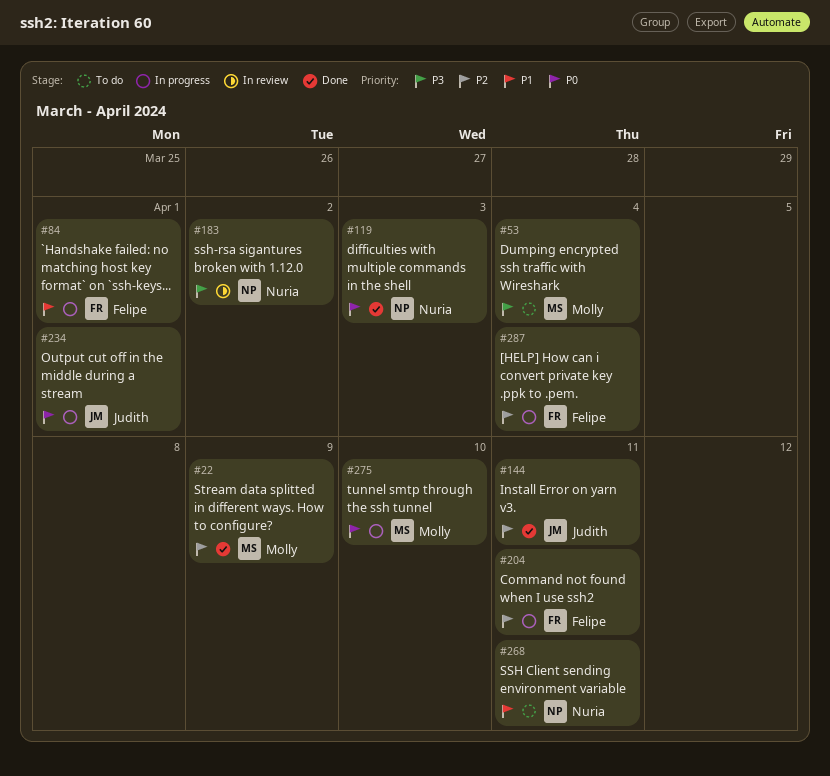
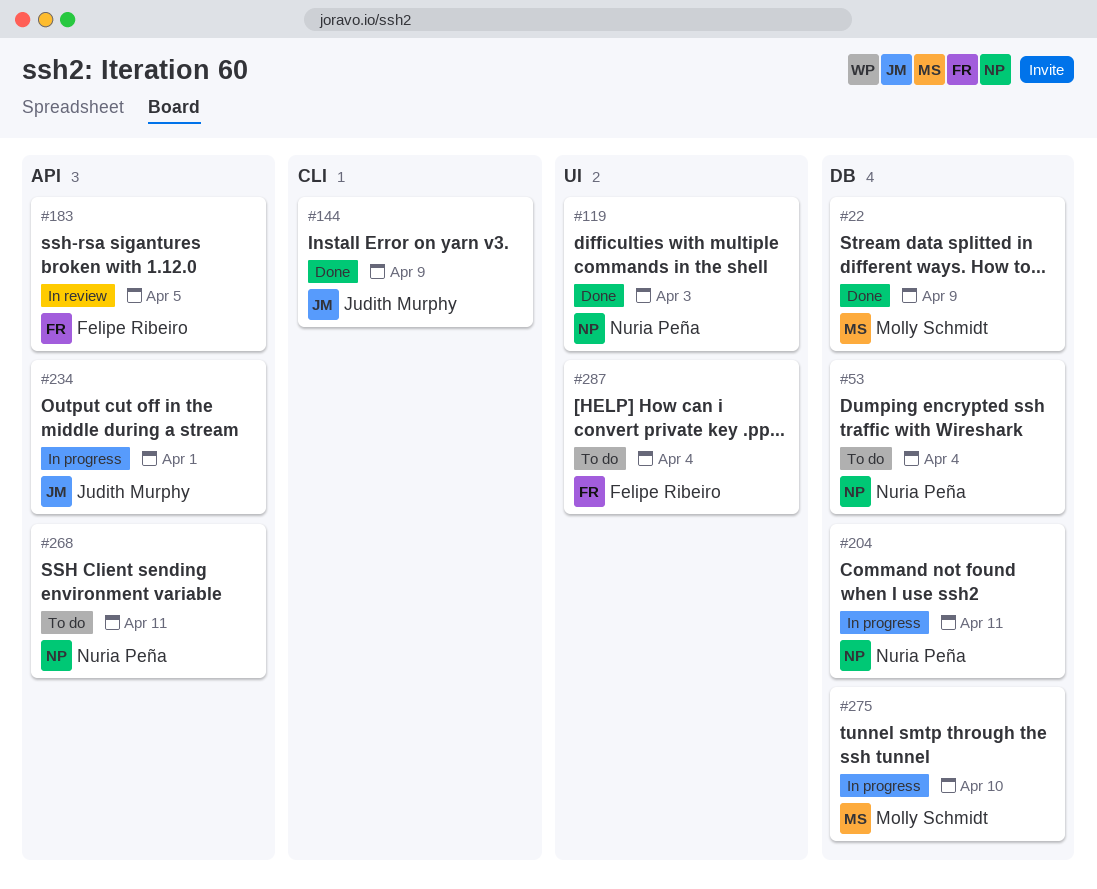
#53, owner: Molly Schmidt -> Nuria Peña
#84: present -> none
#144, due: Apr 11 -> Apr 9
#183, owner: Nuria Peña -> Felipe Ribeiro
#183, due: Apr 2 -> Apr 5
#204, owner: Felipe Ribeiro -> Nuria Peña
#287, status: In progress -> To do

